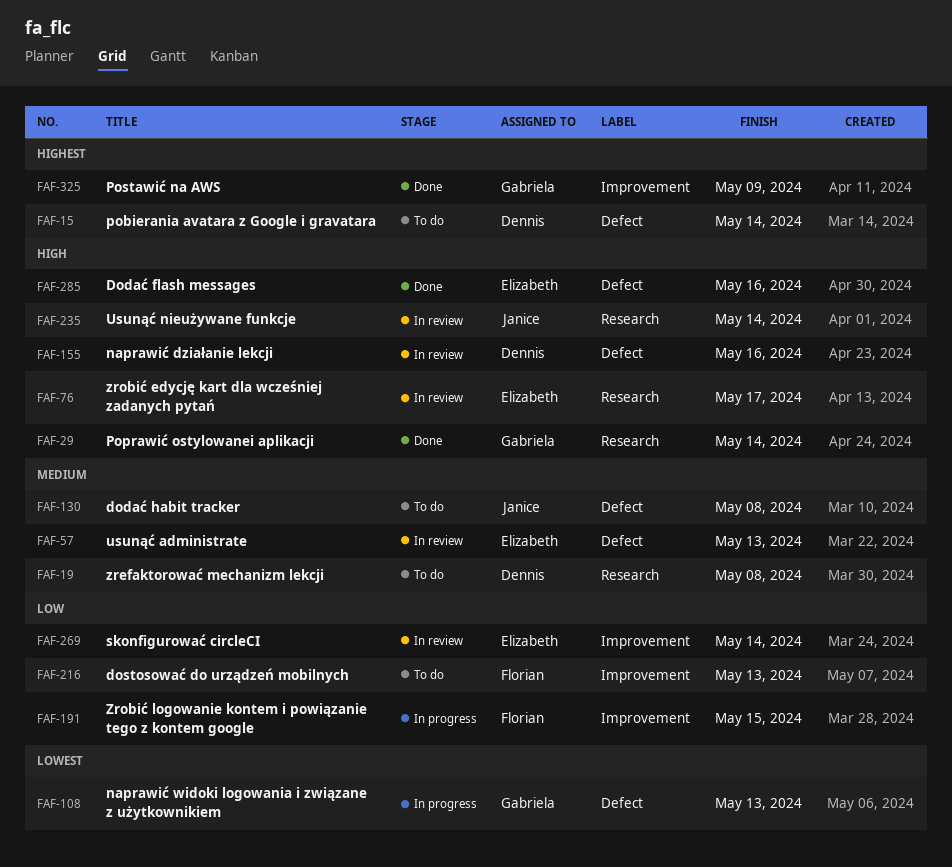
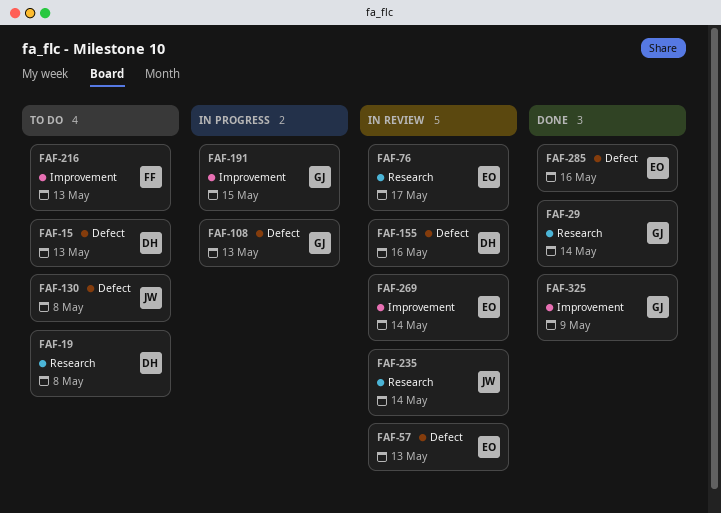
FAF-15, due: May 14 -> May 13
FAF-191, owner: Florian -> Gabriela

